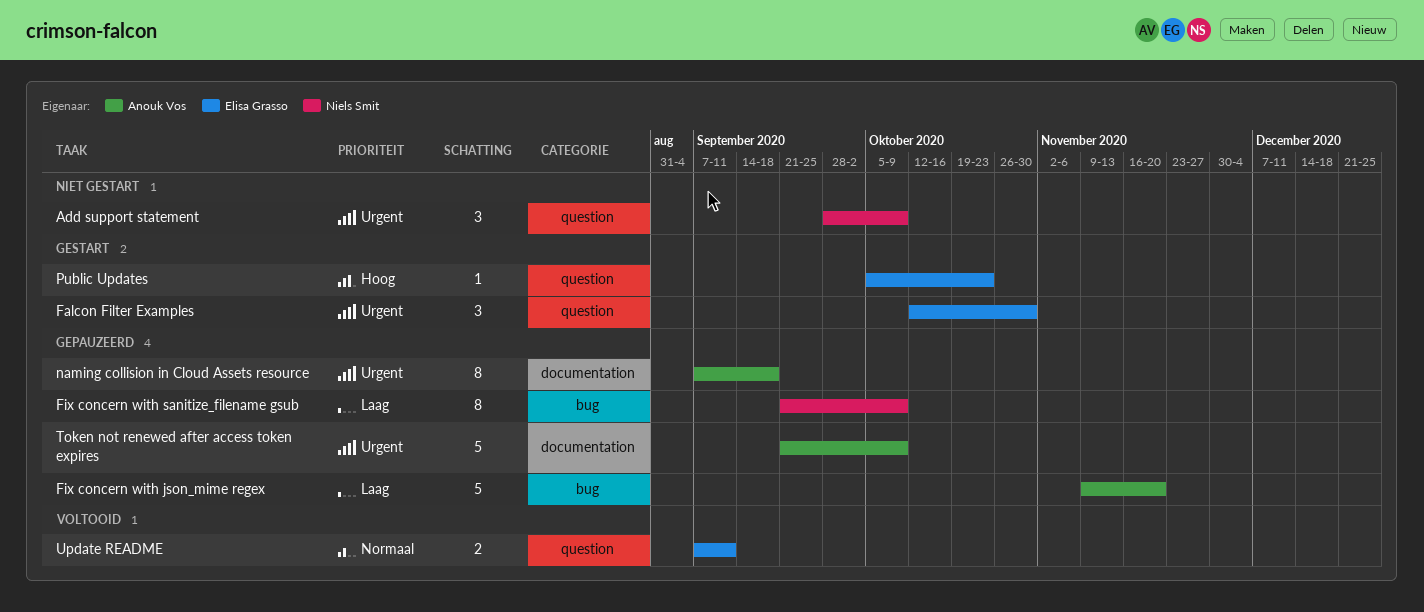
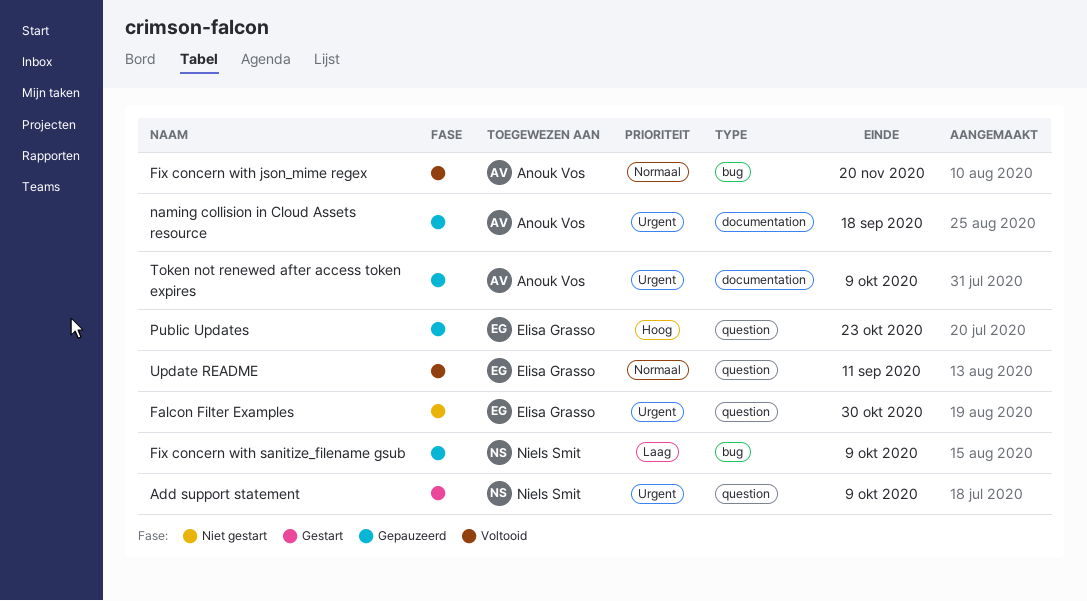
Add support statement, status: Niet gestart -> Gestart
Falcon Filter Examples, status: Gestart -> Niet gestart
Fix concern with json_mime regex, status: Gepauzeerd -> Voltooid
Fix concern with json_mime regex, priority: Laag -> Normaal
Public Updates, status: Gestart -> Gepauzeerd

